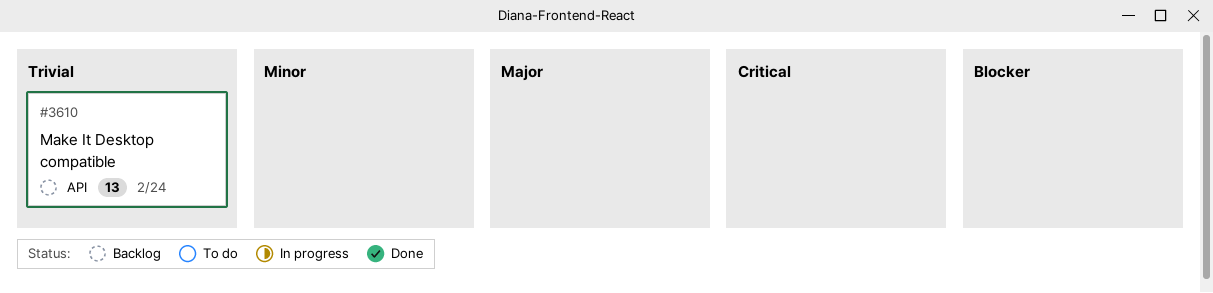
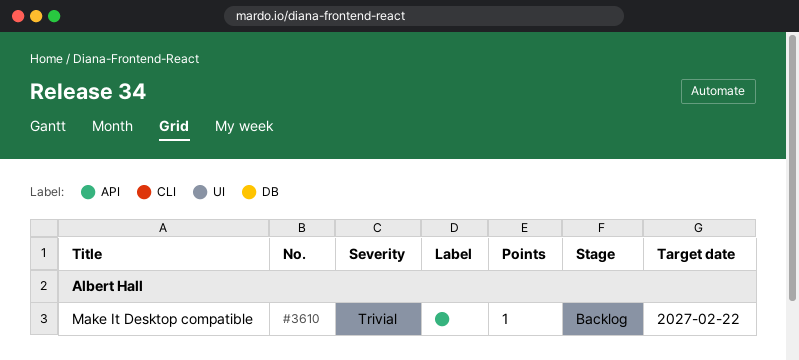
#3610, estimate: 13 -> 1
#3610, due: Feb 24 -> Feb 22

